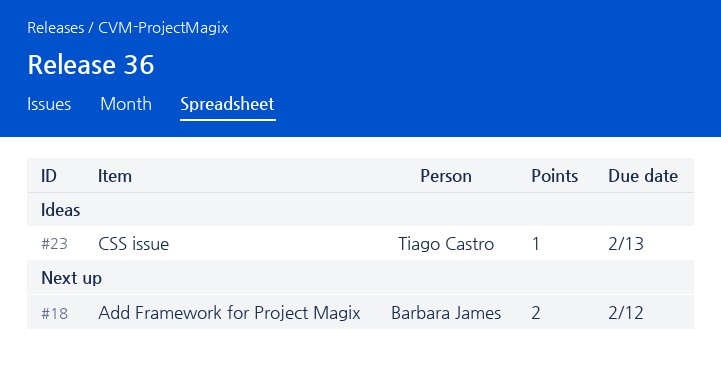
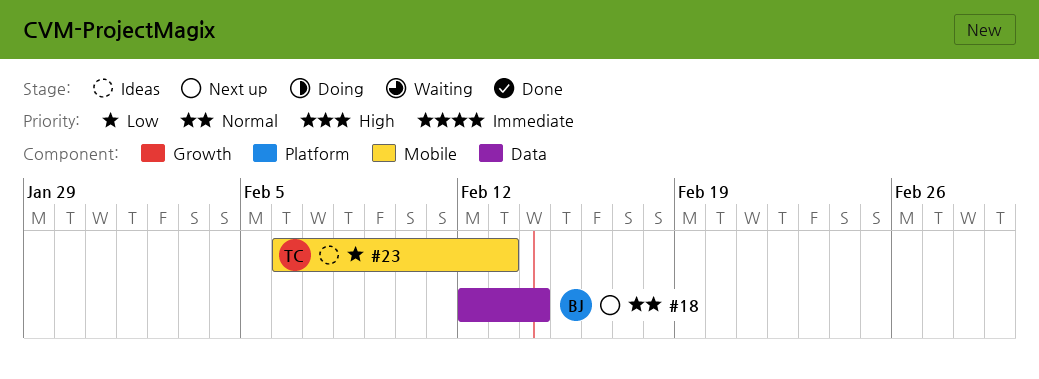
#18, due: Feb 12 -> Feb 14

